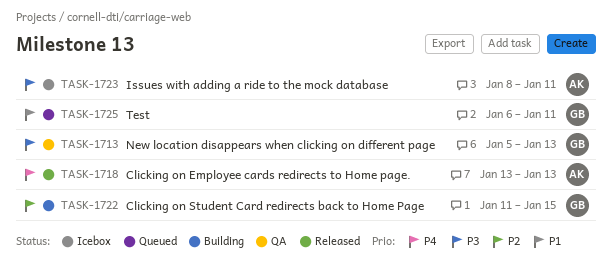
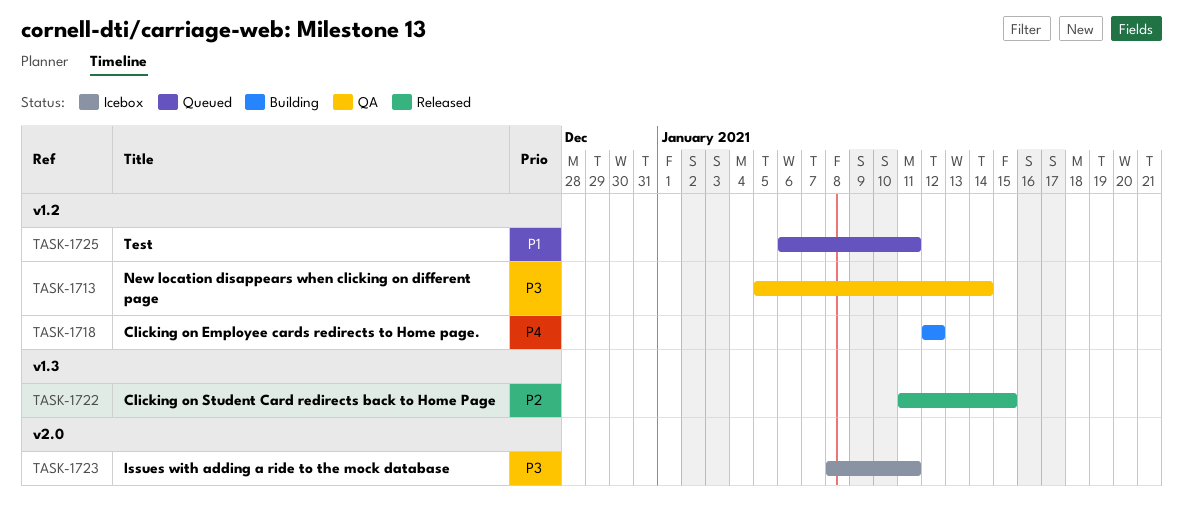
TASK-1713, due: Jan 13 -> Jan 14
TASK-1718, status: Released -> Building
TASK-1718, start: Jan 13 -> Jan 12
TASK-1718, due: Jan 13 -> Jan 12
TASK-1722, status: Building -> Released

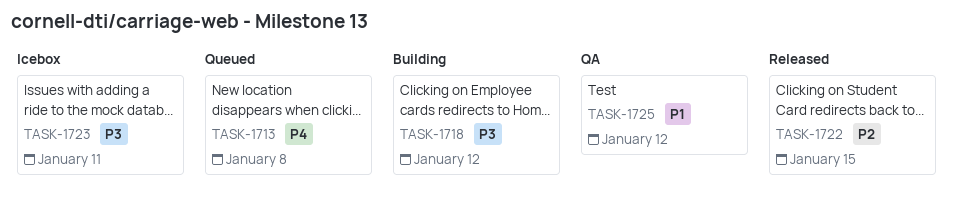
TASK-1713, status: QA -> Queued
TASK-1713, priority: P3 -> P4
TASK-1713, due: Jan 14 -> Jan 8
TASK-1718, priority: P4 -> P3
TASK-1725, status: Queued -> QA
TASK-1725, due: Jan 11 -> Jan 12

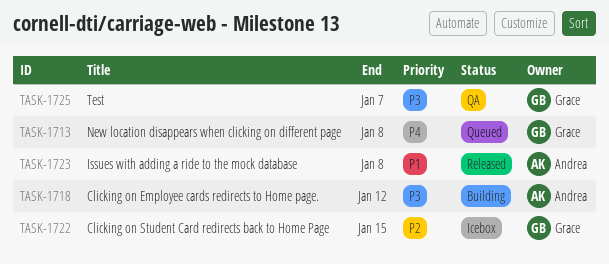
TASK-1722, status: Released -> Icebox
TASK-1723, status: Icebox -> Released
TASK-1723, priority: P3 -> P1
TASK-1723, due: Jan 11 -> Jan 8
TASK-1725, priority: P1 -> P3
TASK-1725, due: Jan 12 -> Jan 7

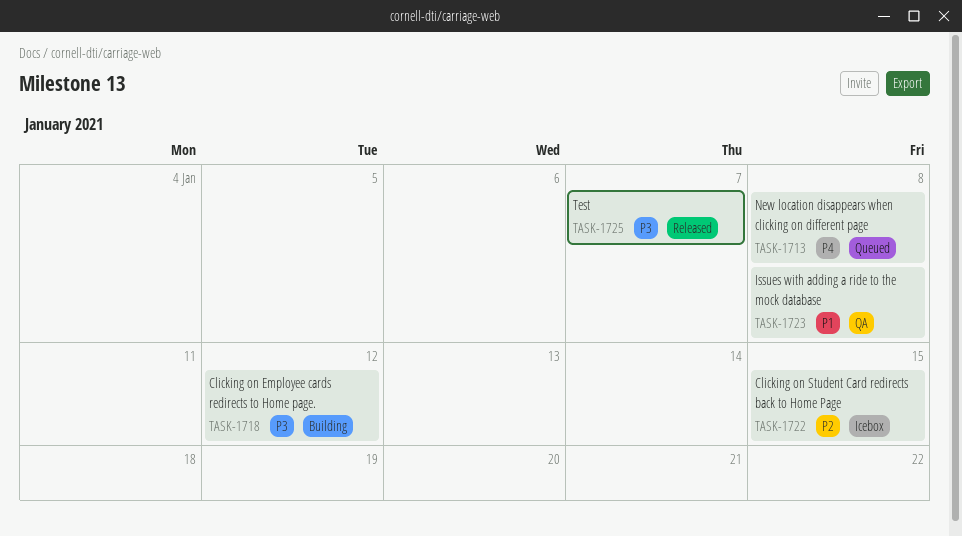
TASK-1723, status: Released -> QA
TASK-1725, status: QA -> Released

